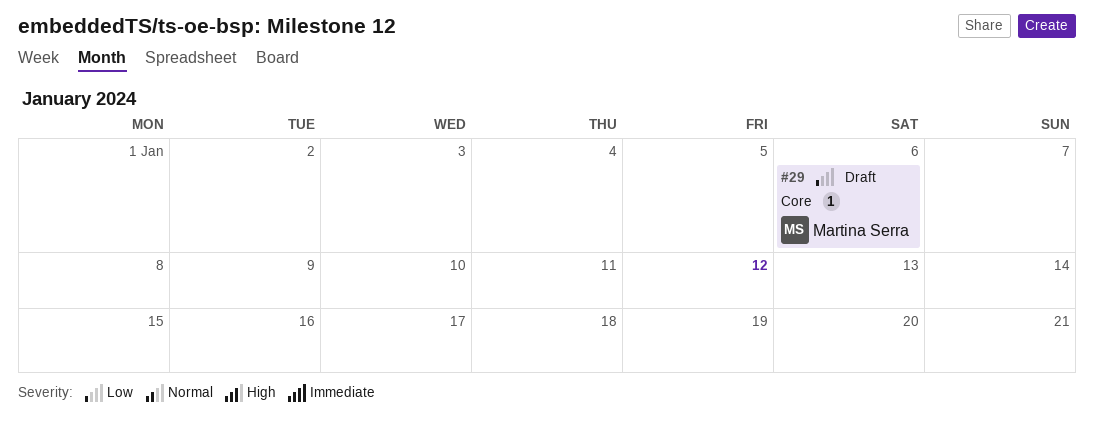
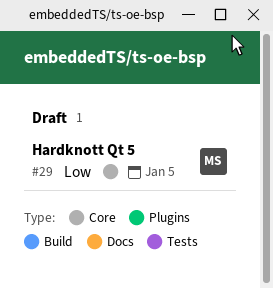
#29, due: Jan 6 -> Jan 5

